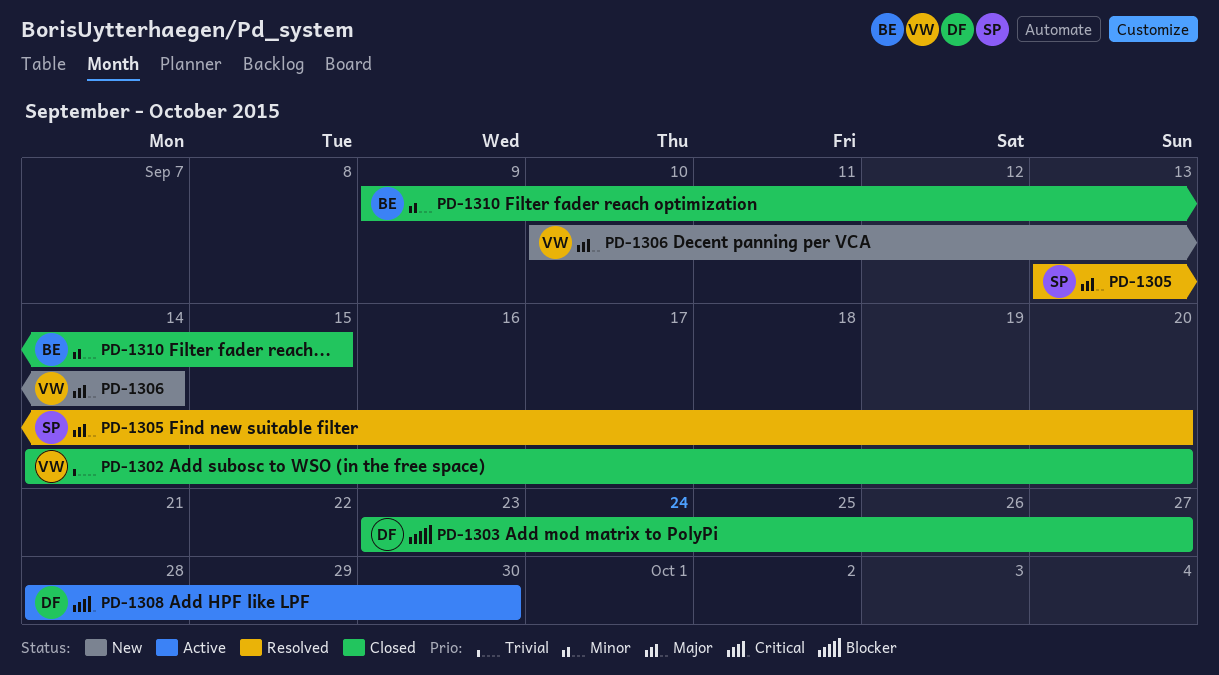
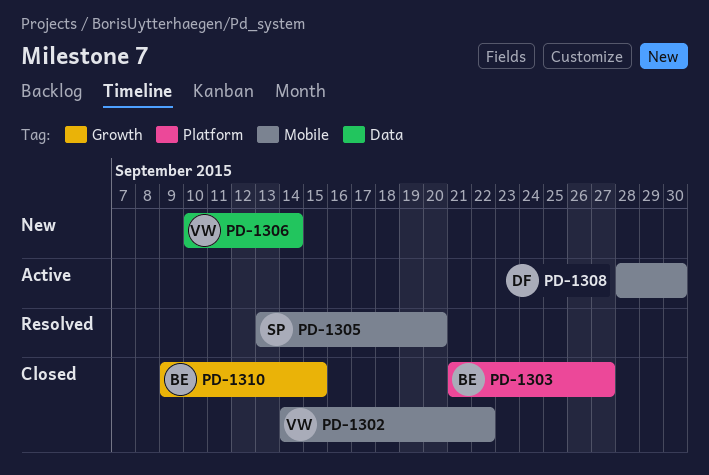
PD-1302, due: Sep 20 -> Sep 22
PD-1303, owner: DF -> BE
PD-1303, start: Sep 23 -> Sep 21

